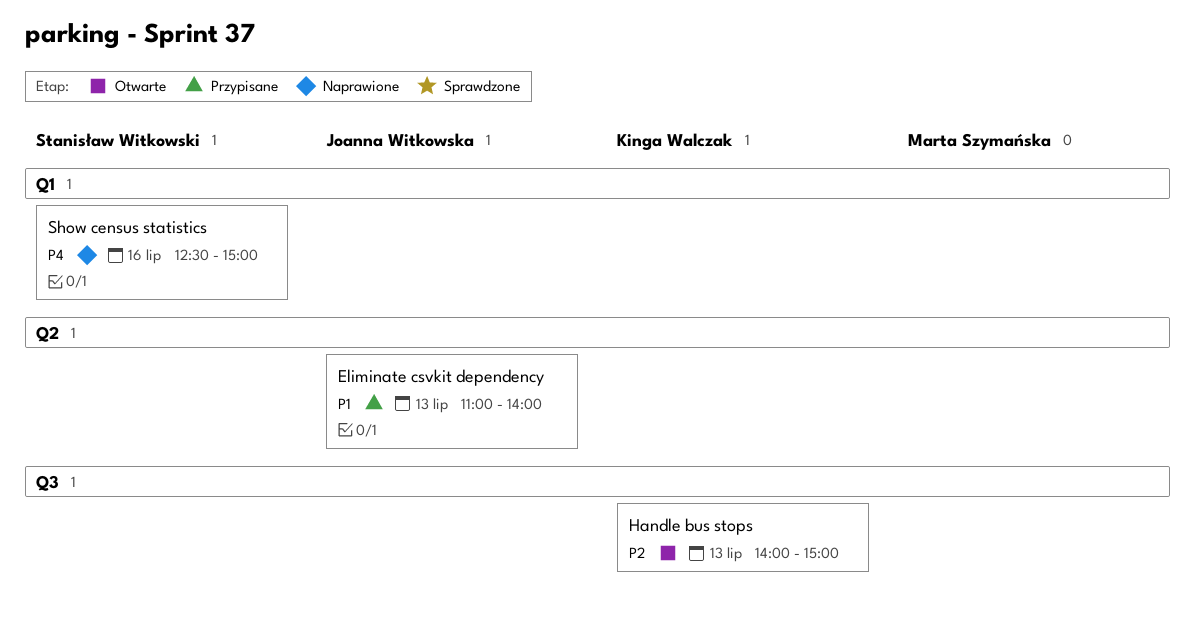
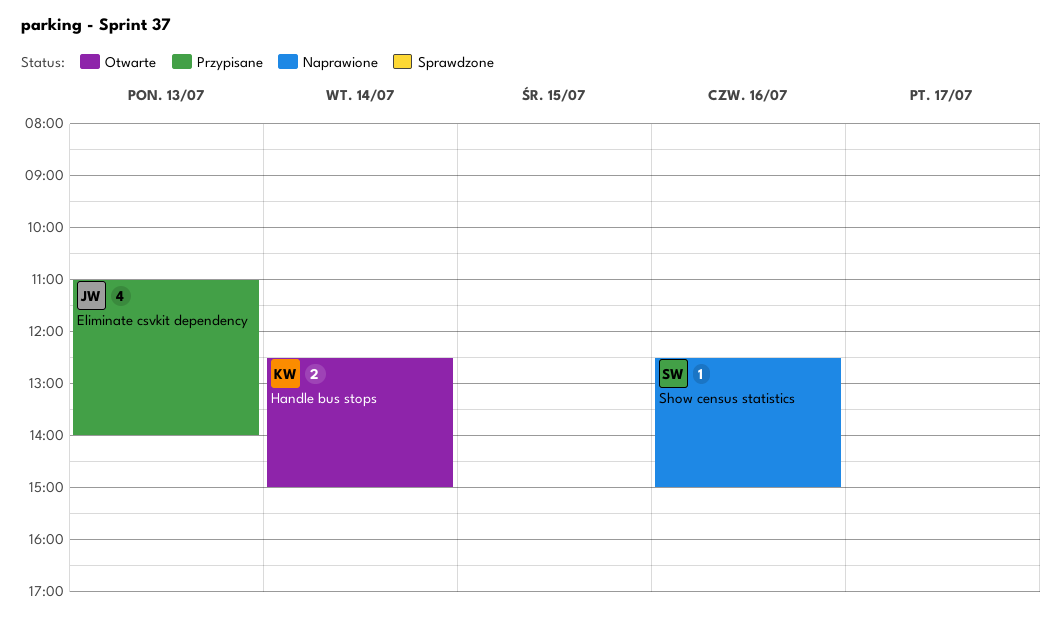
Handle bus stops, day: Jul 13 -> Jul 14
Handle bus stops, begins: 14:00 -> 12:30

